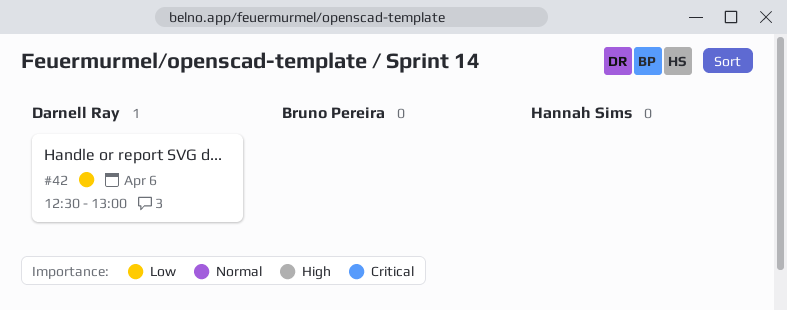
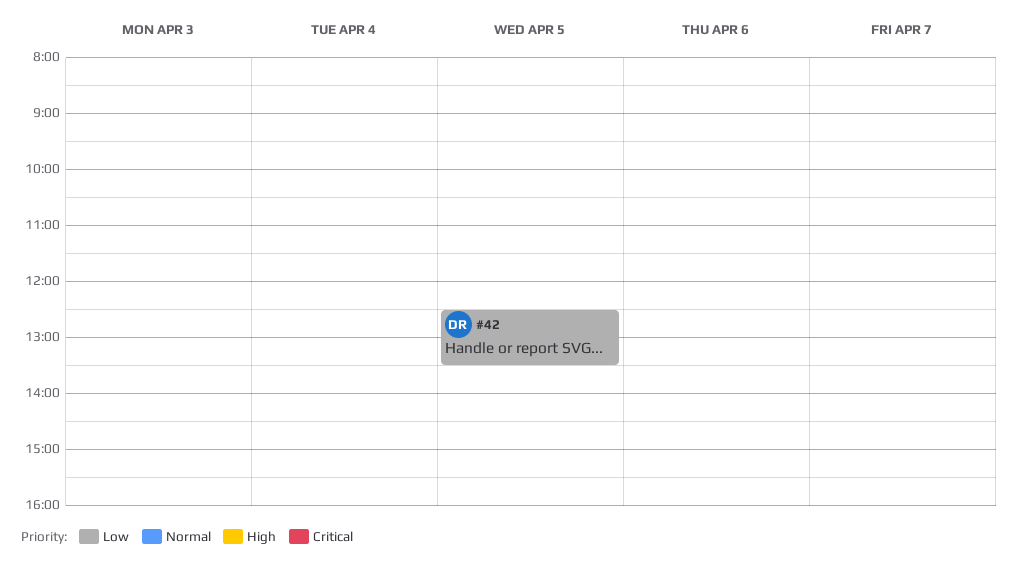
#42, day: Apr 6 -> Apr 5
#42, ends: 13:00 -> 13:30

